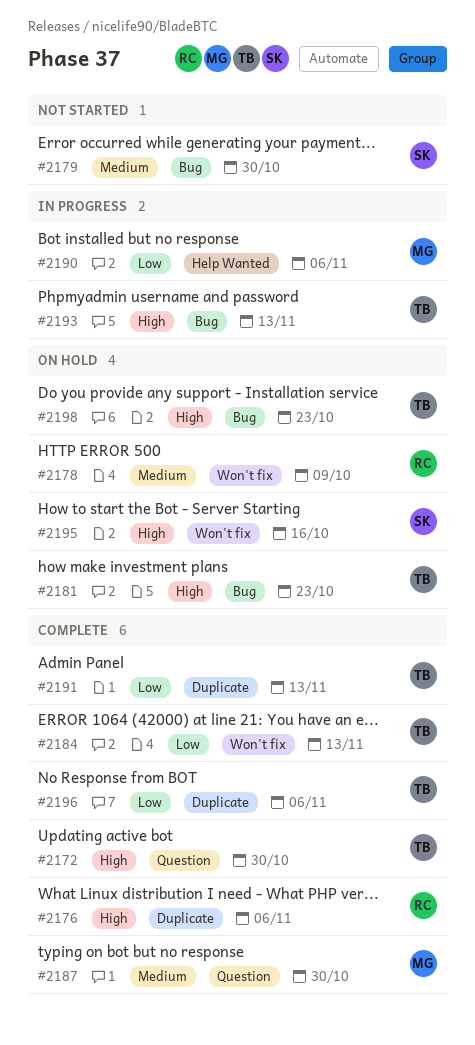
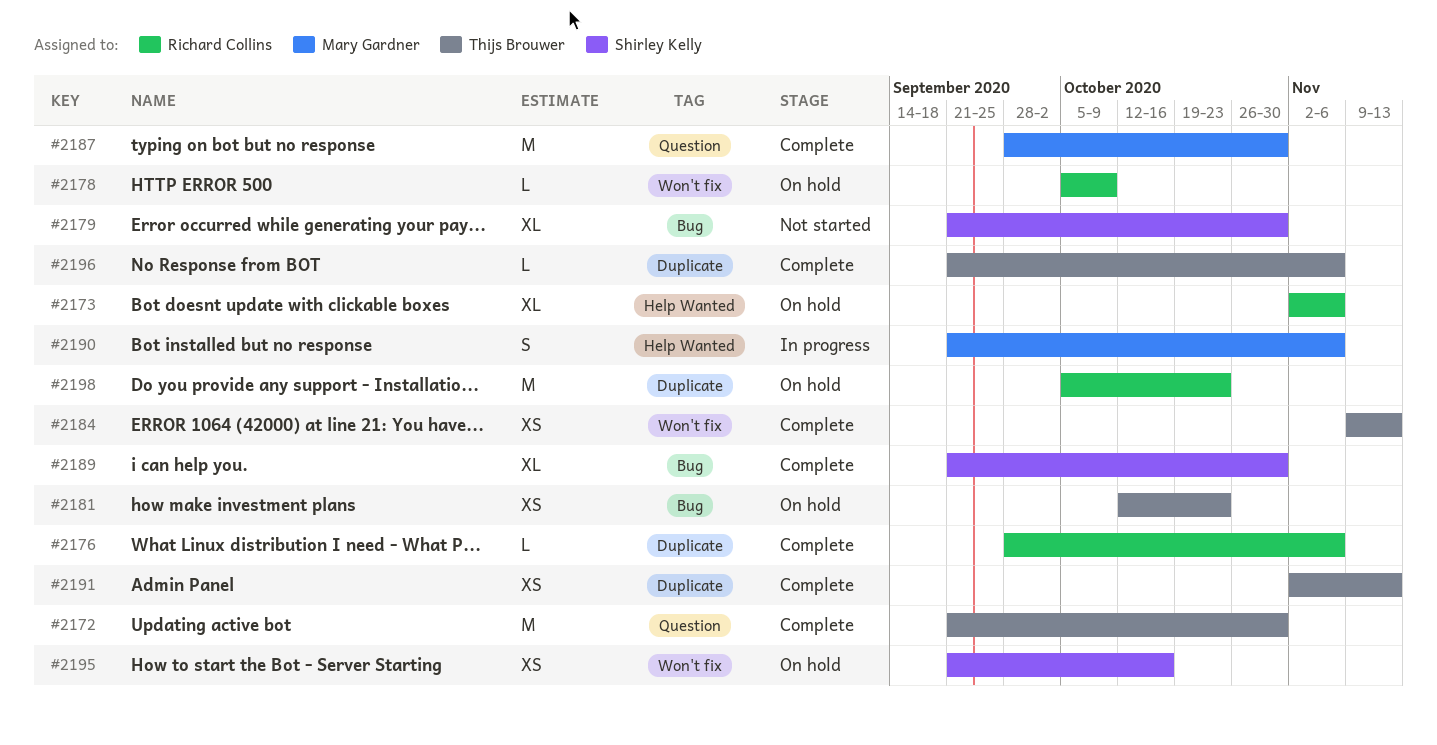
#2173: none -> present
#2189: none -> present
#2193: present -> none
#2198, owner: Thijs Brouwer -> Richard Collins
#2198, label: Bug -> Duplicate

